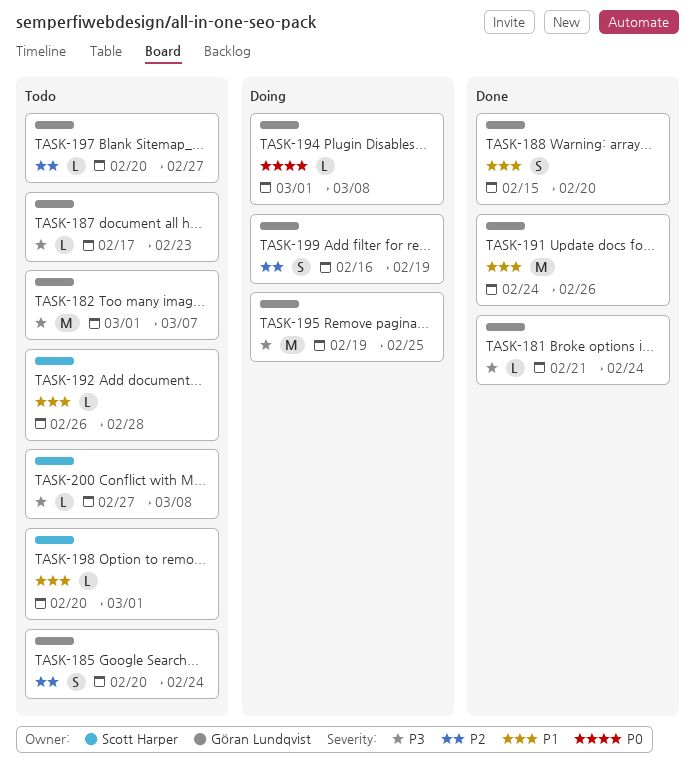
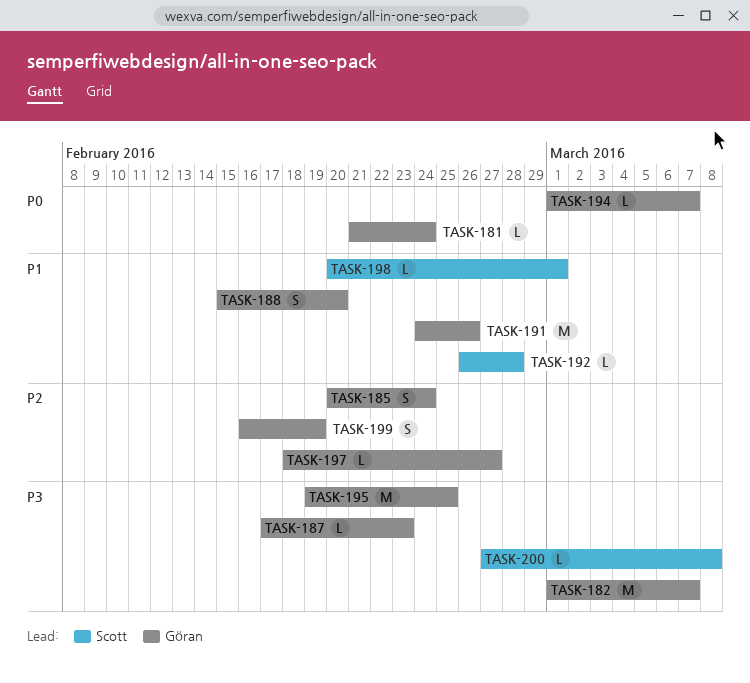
TASK-181, priority: P3 -> P0
TASK-194, due: Mar 8 -> Mar 7
TASK-197, start: Feb 20 -> Feb 18

